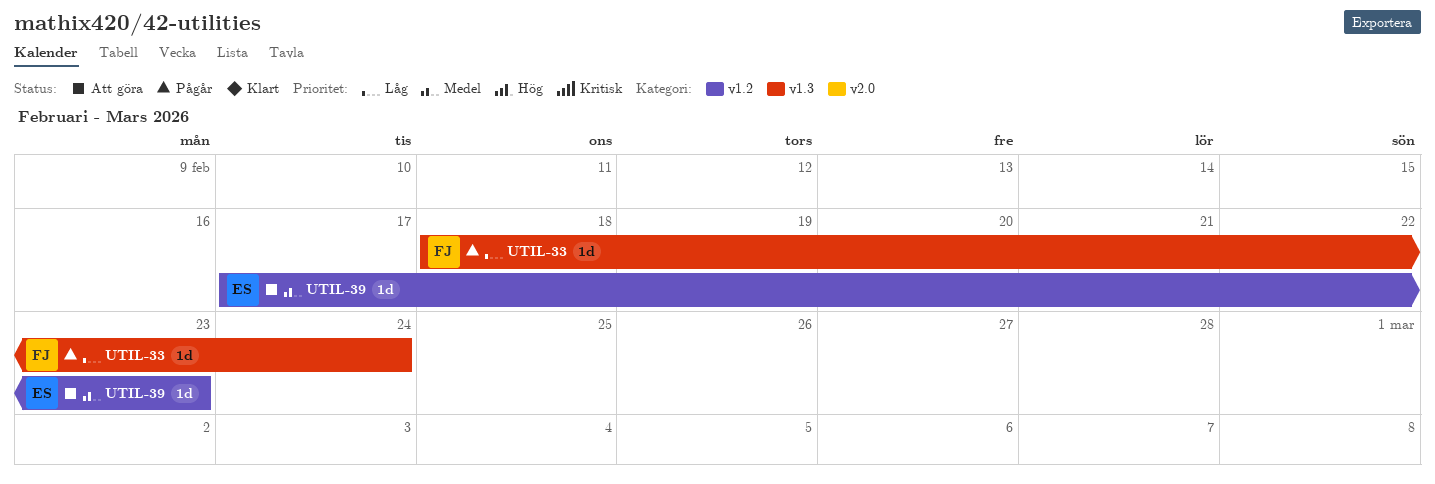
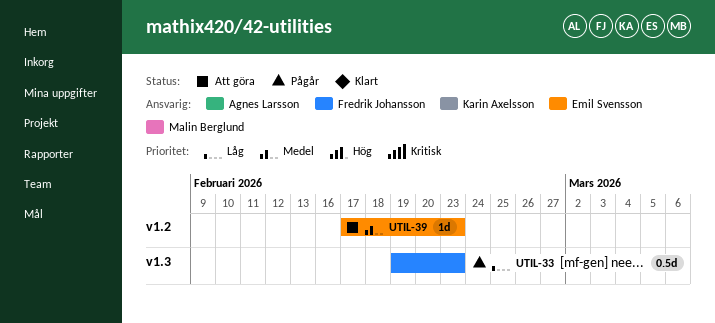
UTIL-33, estimate: 1d -> 0.5d
UTIL-33, start: Feb 18 -> Feb 19
UTIL-33, due: Feb 24 -> Feb 23

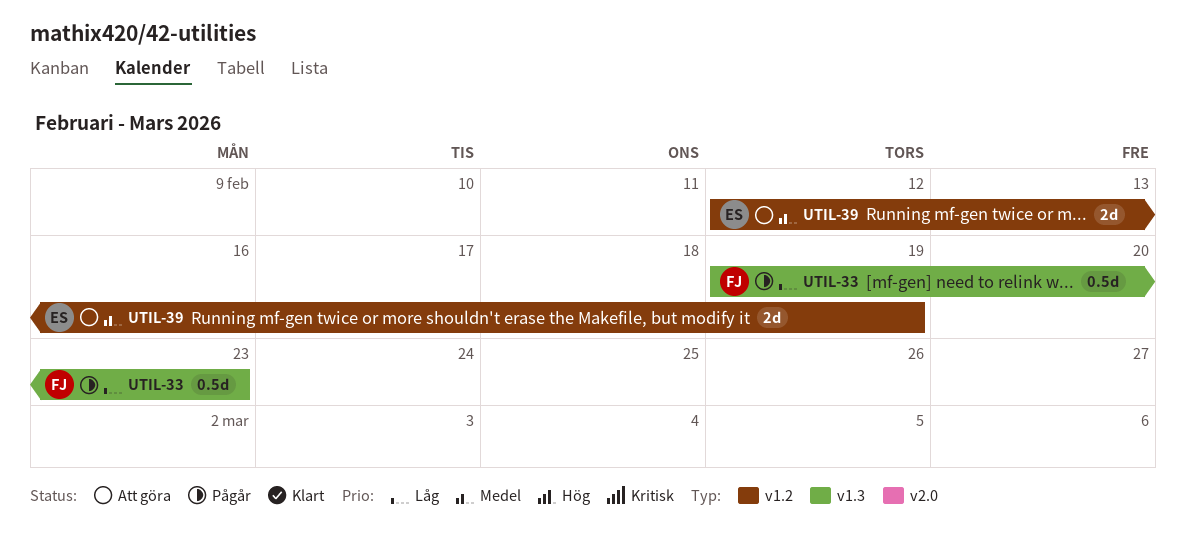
UTIL-39, estimate: 1d -> 2d
UTIL-39, start: Feb 17 -> Feb 12
UTIL-39, due: Feb 23 -> Feb 19

